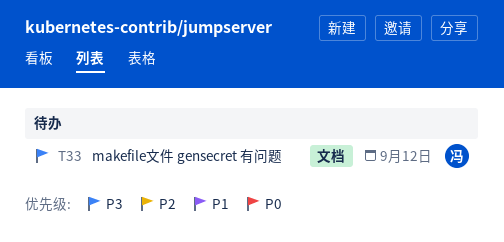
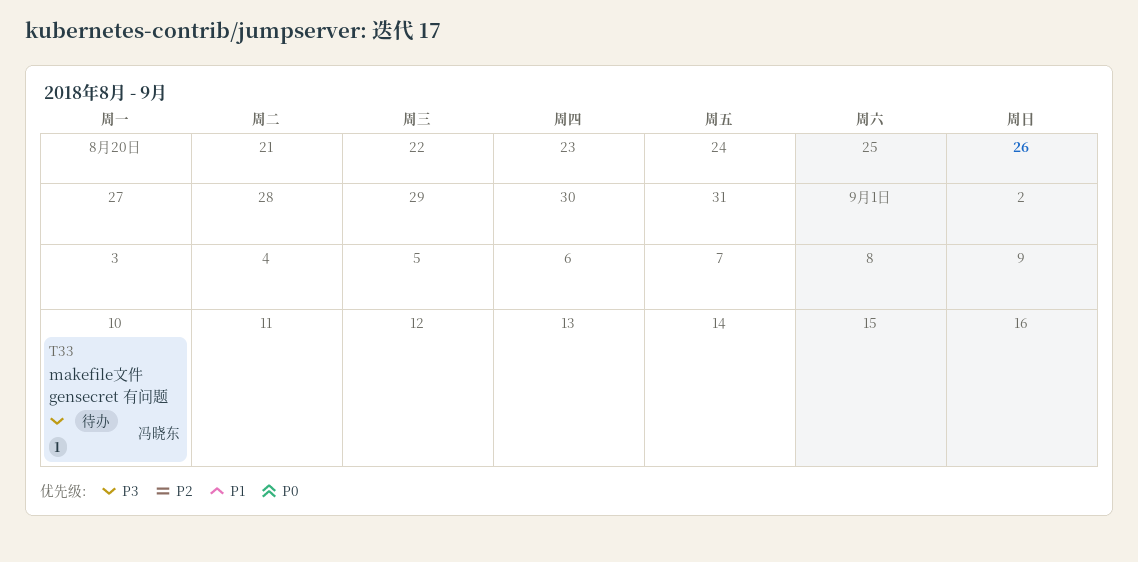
T33, due: Sep 12 -> Sep 10

